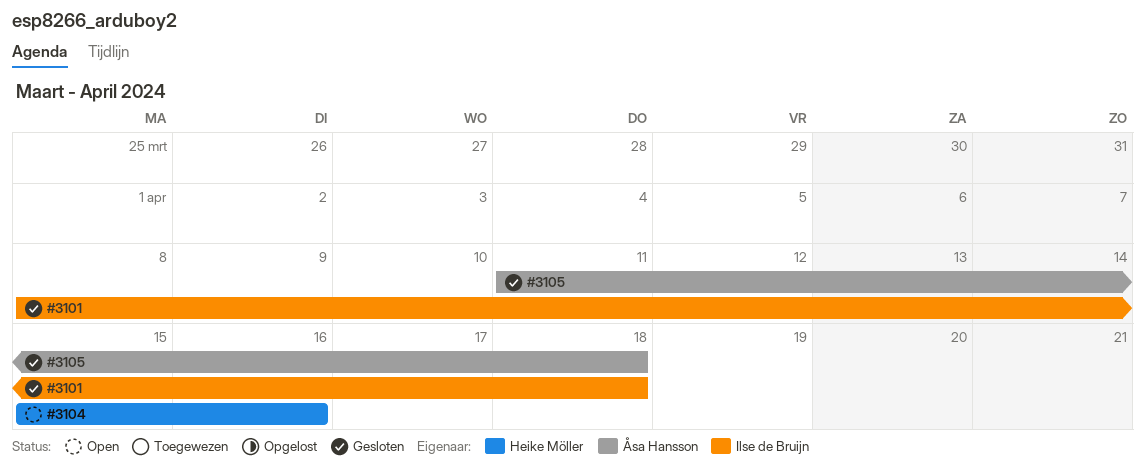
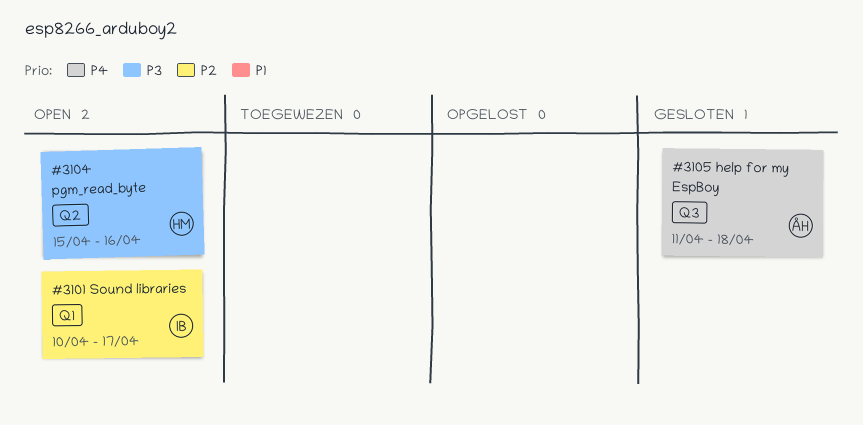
#3101, status: Gesloten -> Open
#3101, start: Apr 8 -> Apr 10
#3101, due: Apr 18 -> Apr 17

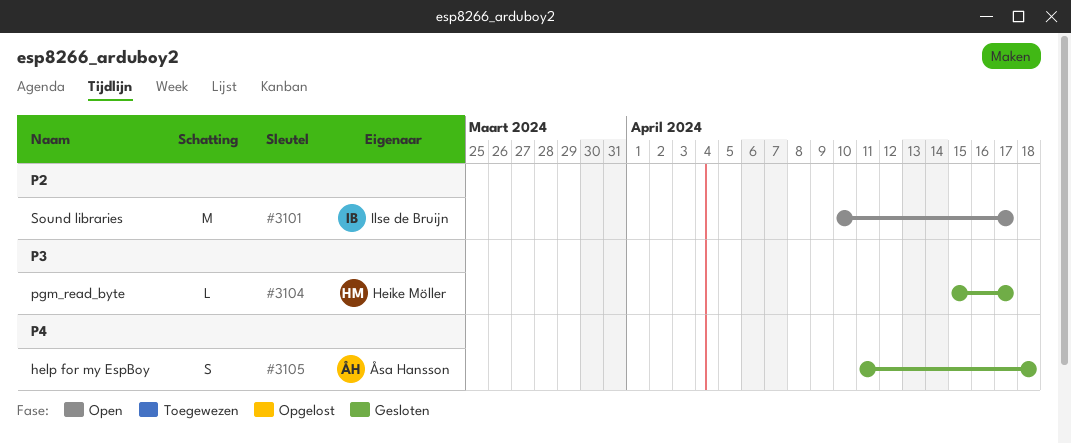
#3104, status: Open -> Gesloten
#3104, due: Apr 16 -> Apr 17

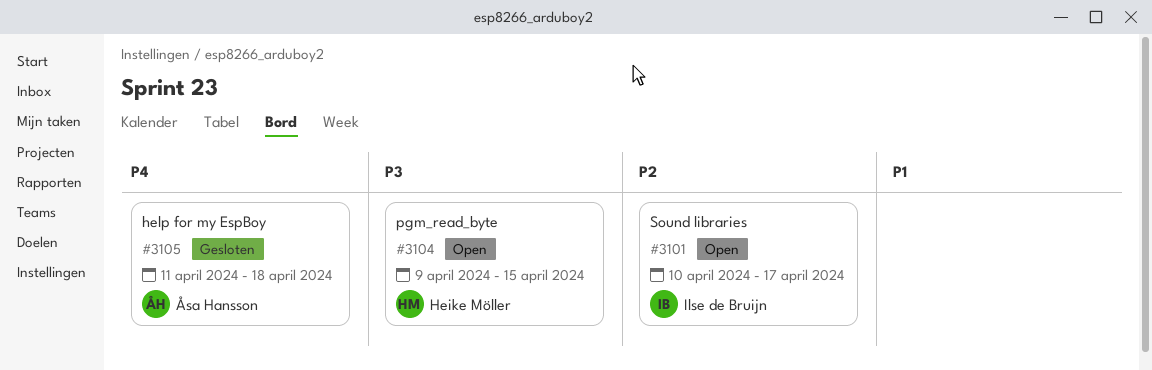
#3104, status: Gesloten -> Open
#3104, start: Apr 15 -> Apr 9
#3104, due: Apr 17 -> Apr 15

